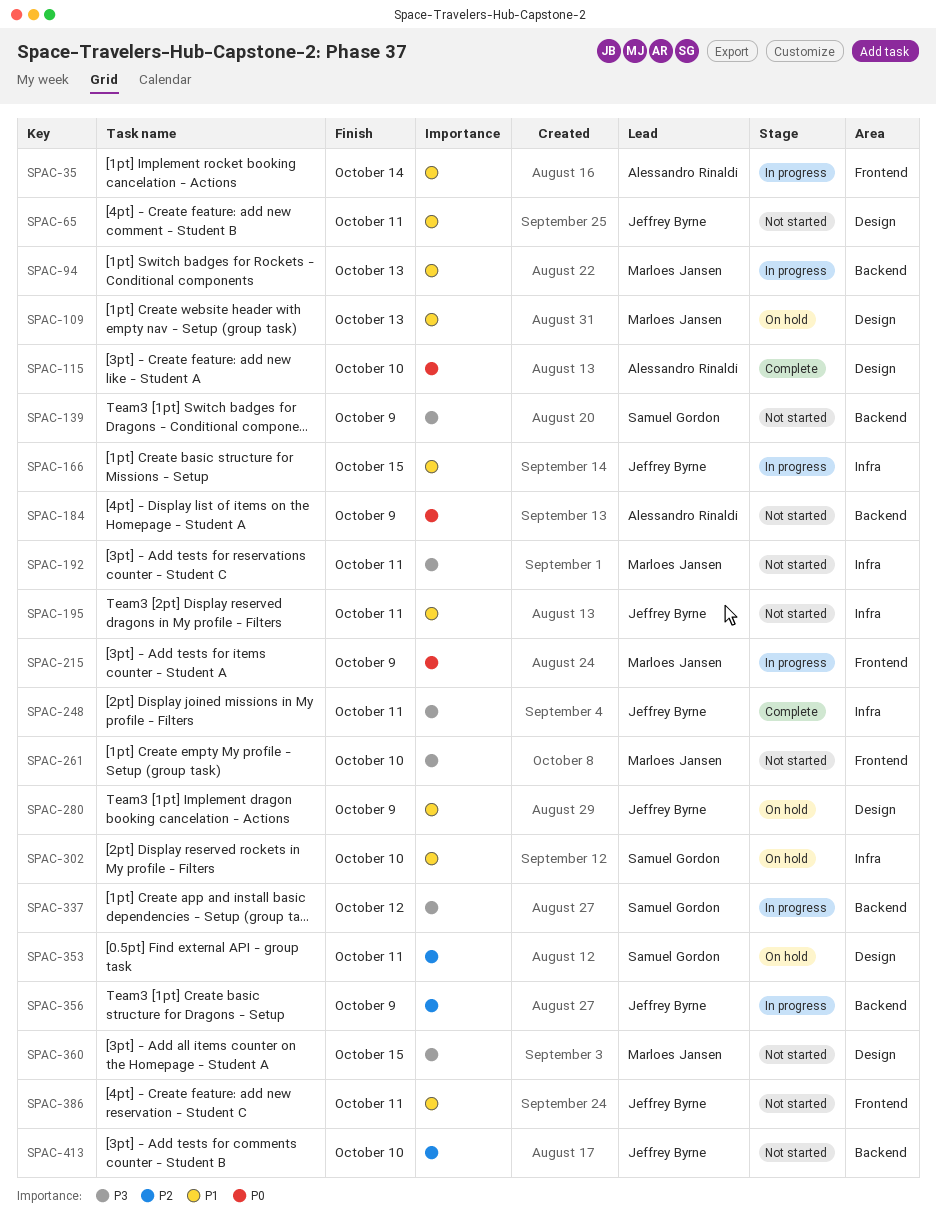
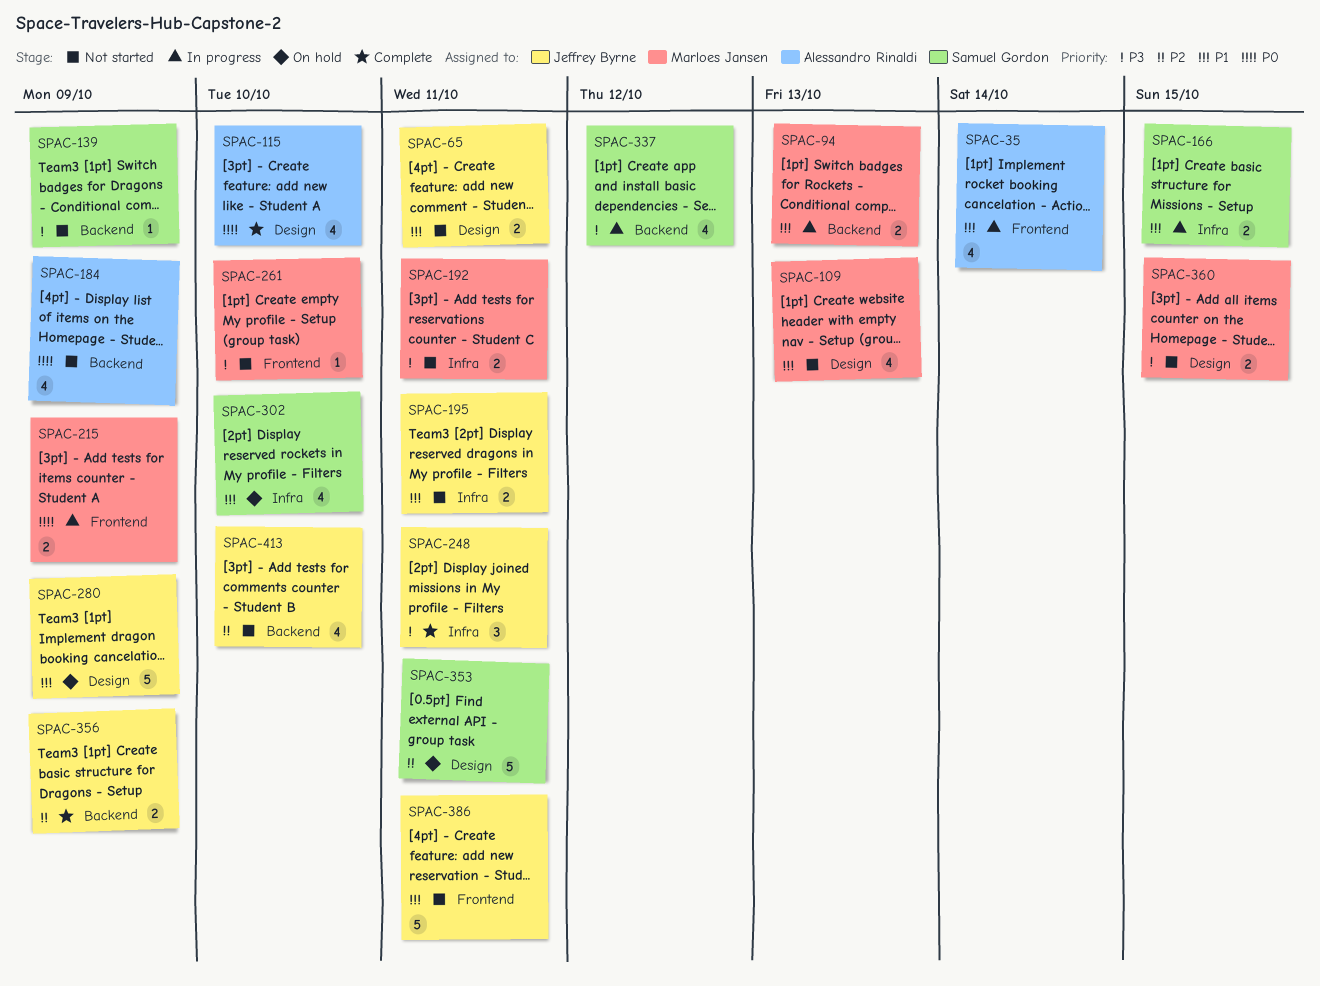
SPAC-109, status: On hold -> Not started
SPAC-166, owner: Jeffrey Byrne -> Samuel Gordon
SPAC-356, status: In progress -> Complete

